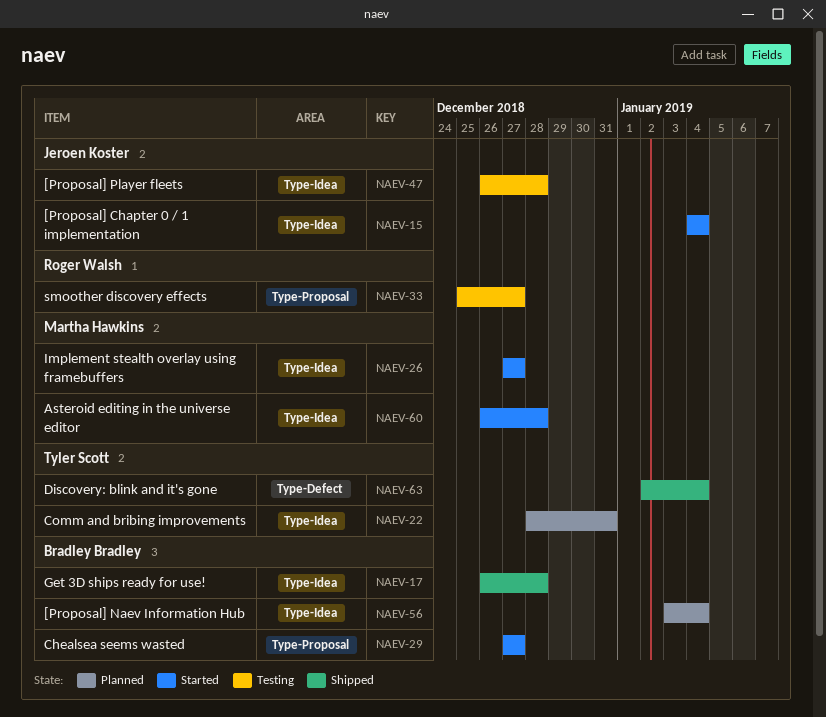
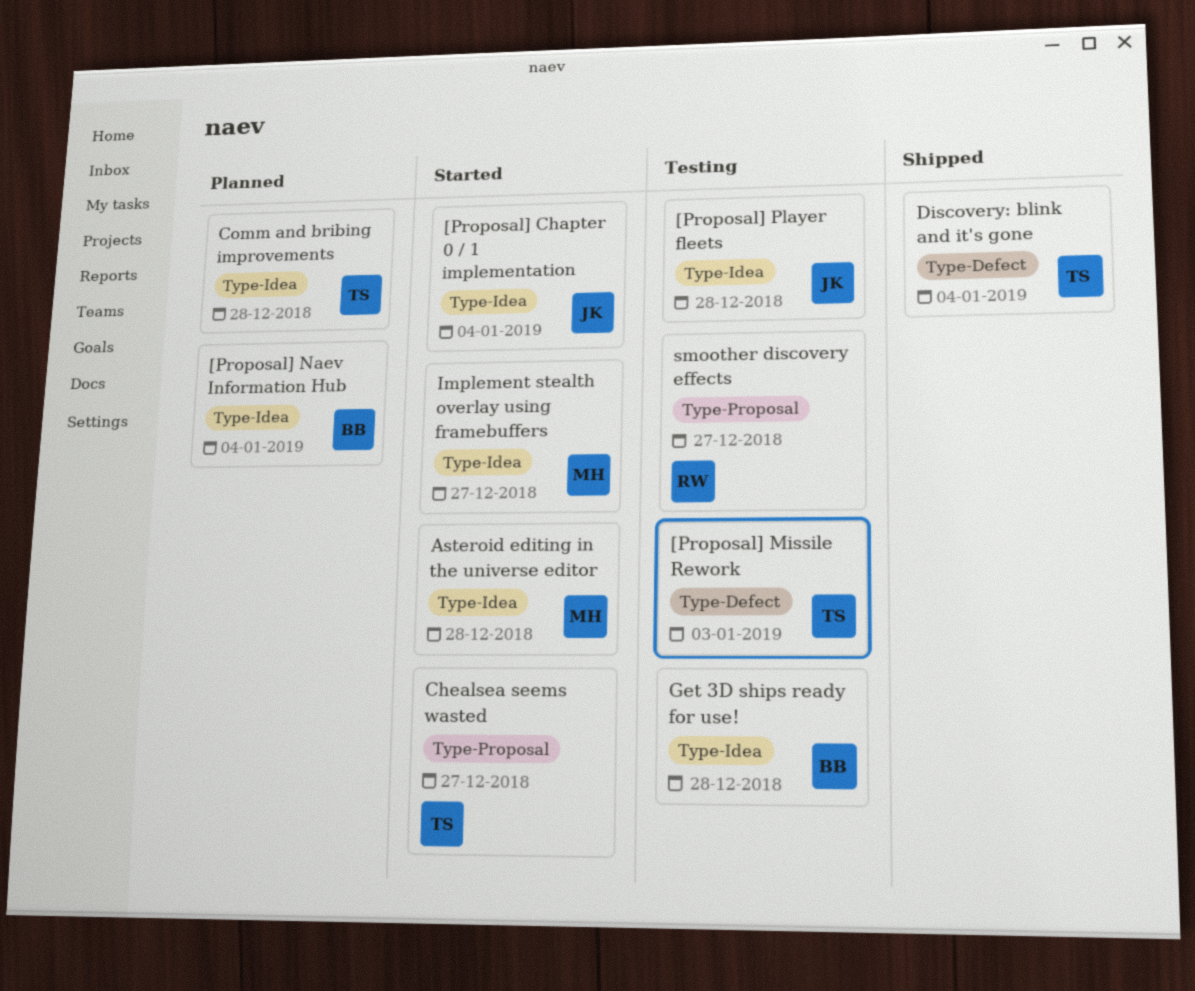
[Proposal] Missile Rework: none -> present
Chealsea seems wasted, owner: Bradley Bradley -> Tyler Scott
Comm and bribing improvements, due: Dec 31 -> Dec 28
Get 3D ships ready for use!, status: Shipped -> Testing

